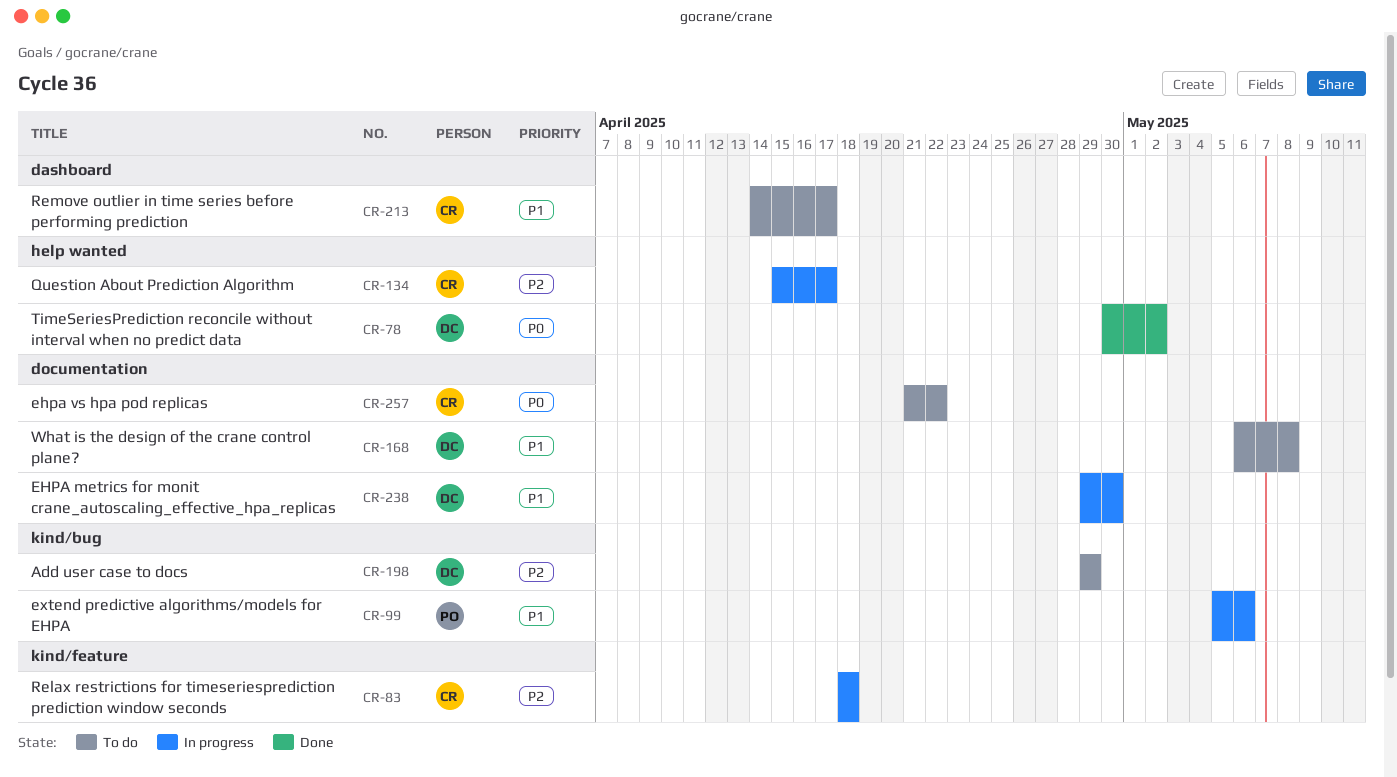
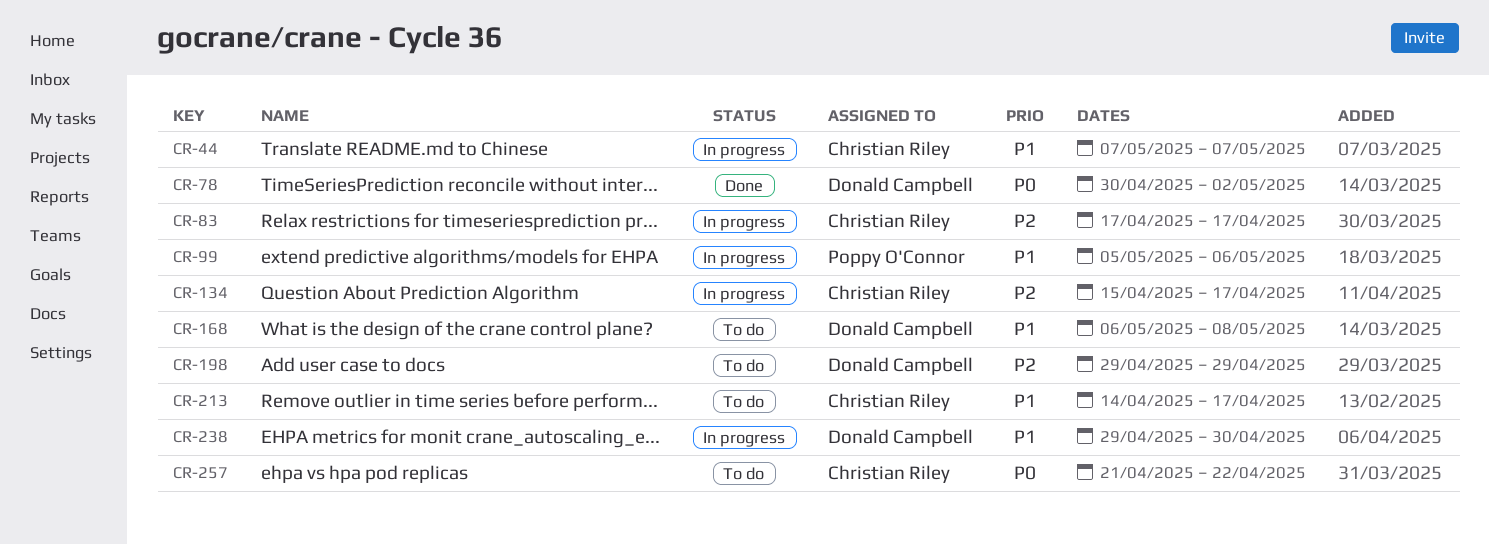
CR-44: none -> present
CR-83, start: Apr 18 -> Apr 17
CR-83, due: Apr 18 -> Apr 17

